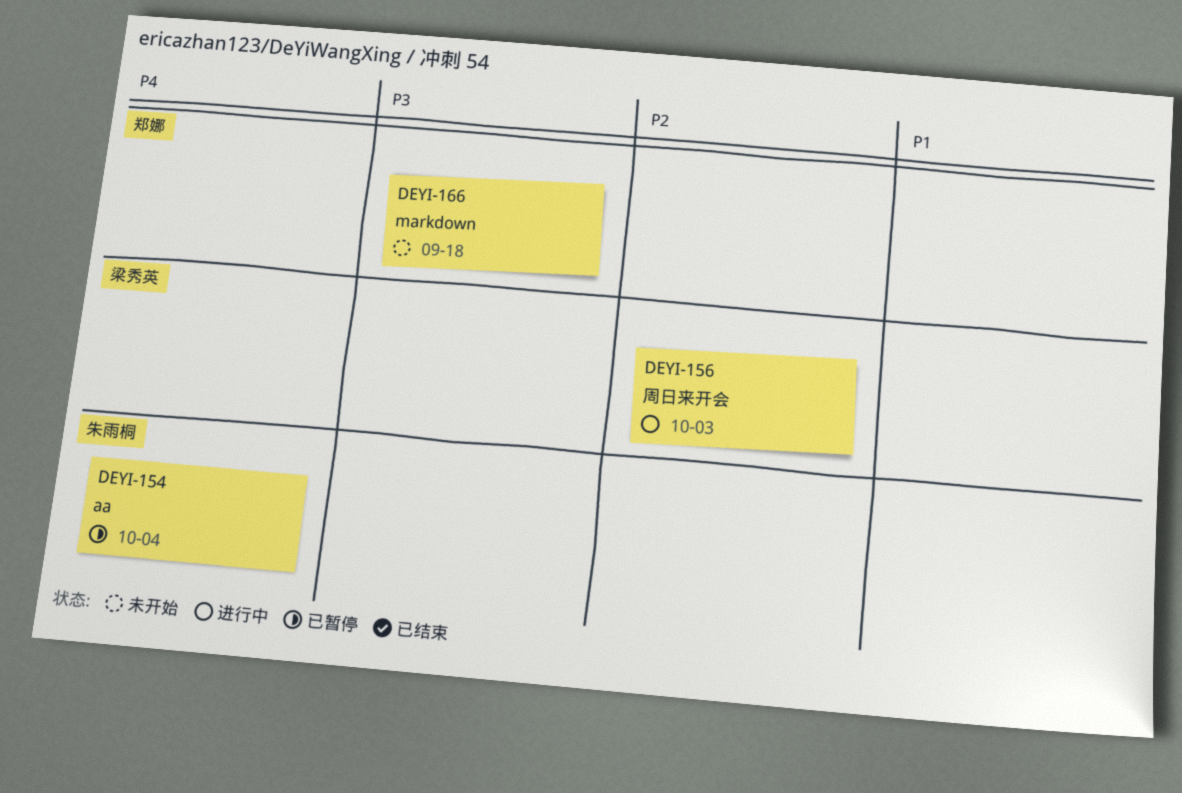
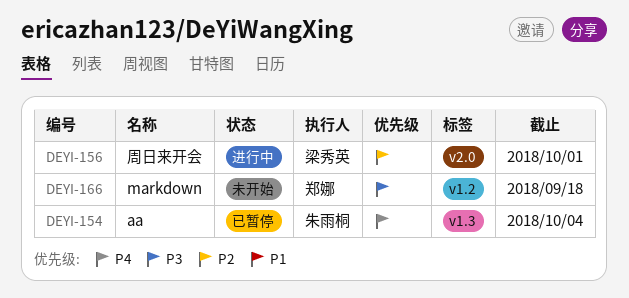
DEYI-156, due: Oct 3 -> Oct 1

